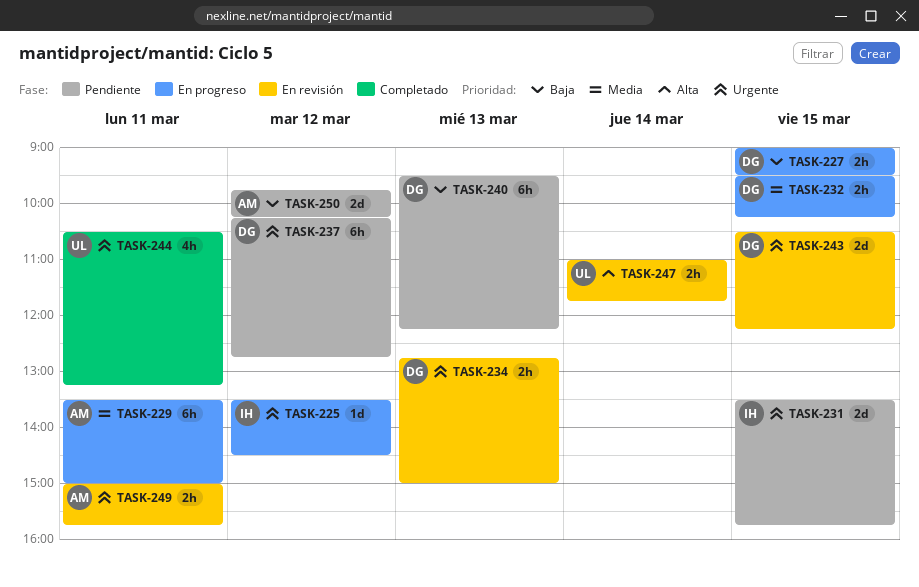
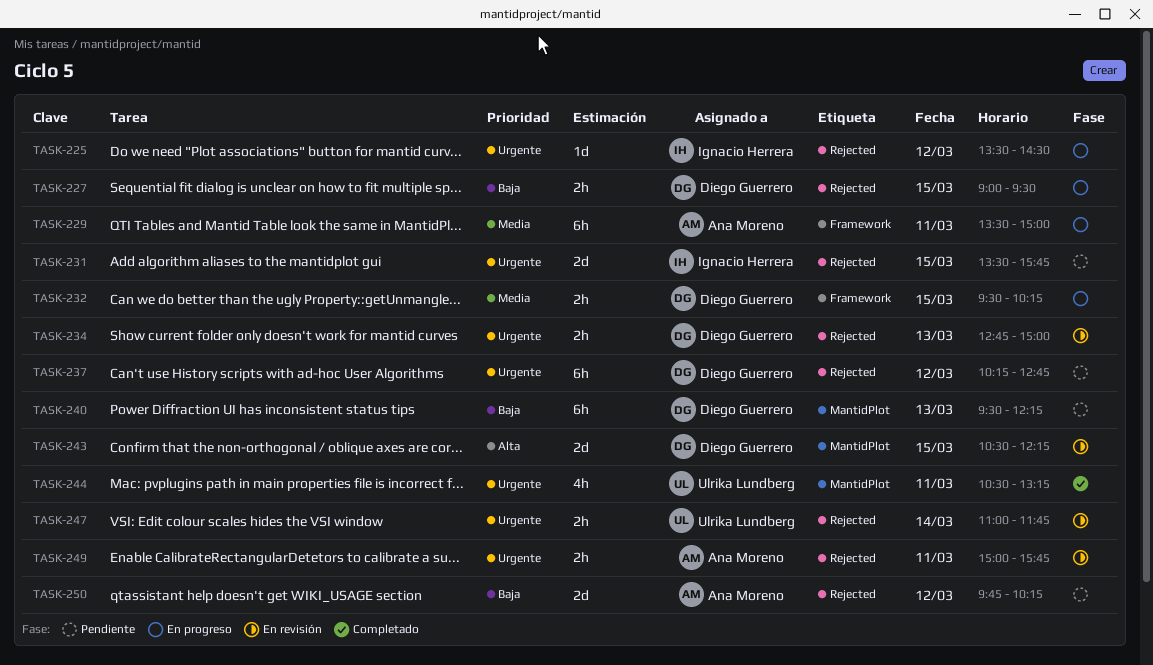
TASK-243, priority: Urgente -> Alta
TASK-247, priority: Alta -> Urgente

